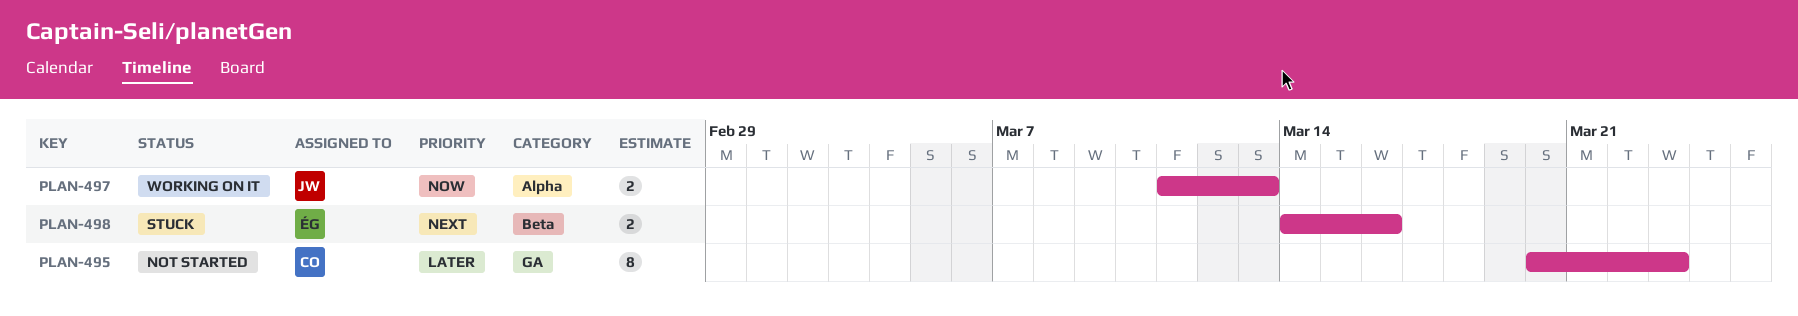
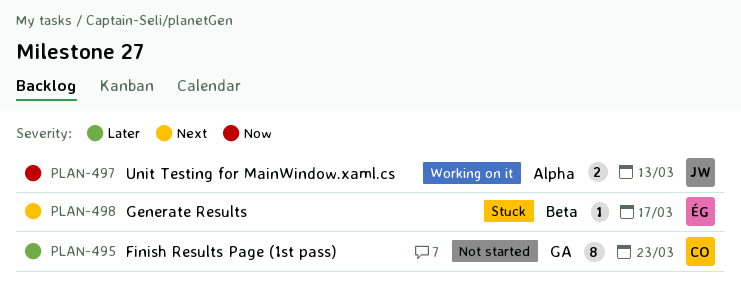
PLAN-498, estimate: 2 -> 1
PLAN-498, due: Mar 16 -> Mar 17

